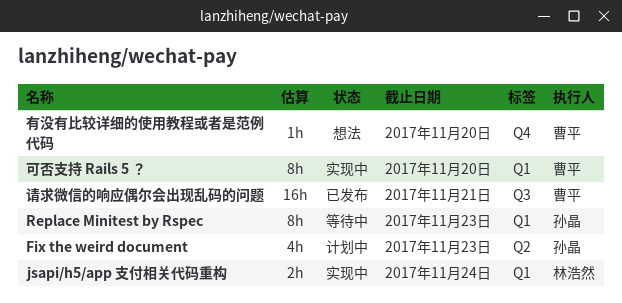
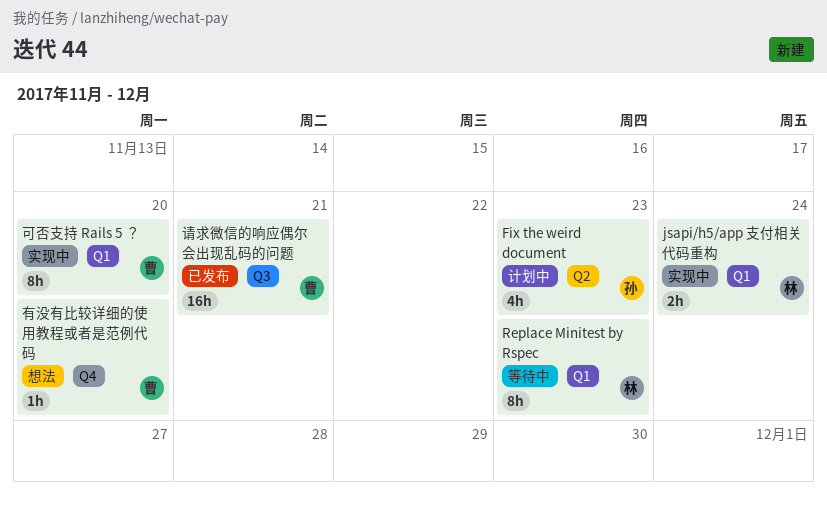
Replace Minitest by Rspec, owner: 孙晶 -> 林浩然

